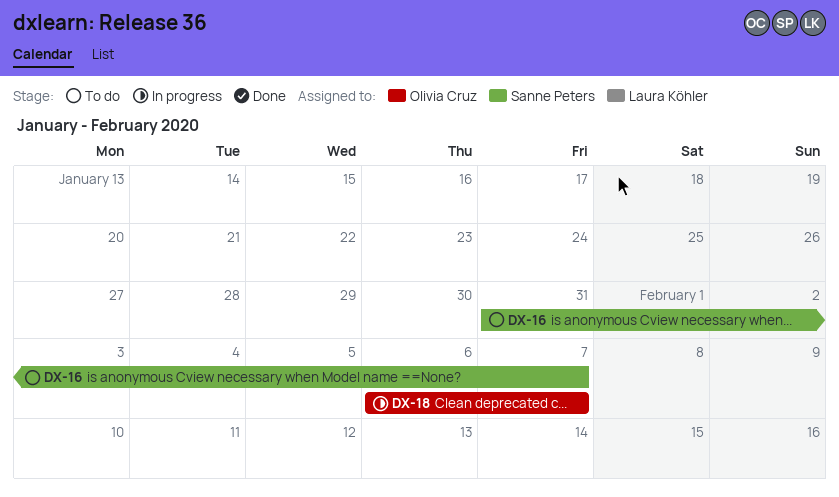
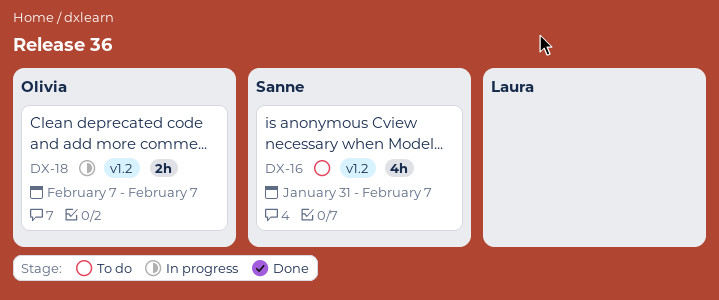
DX-18, start: Feb 6 -> Feb 7

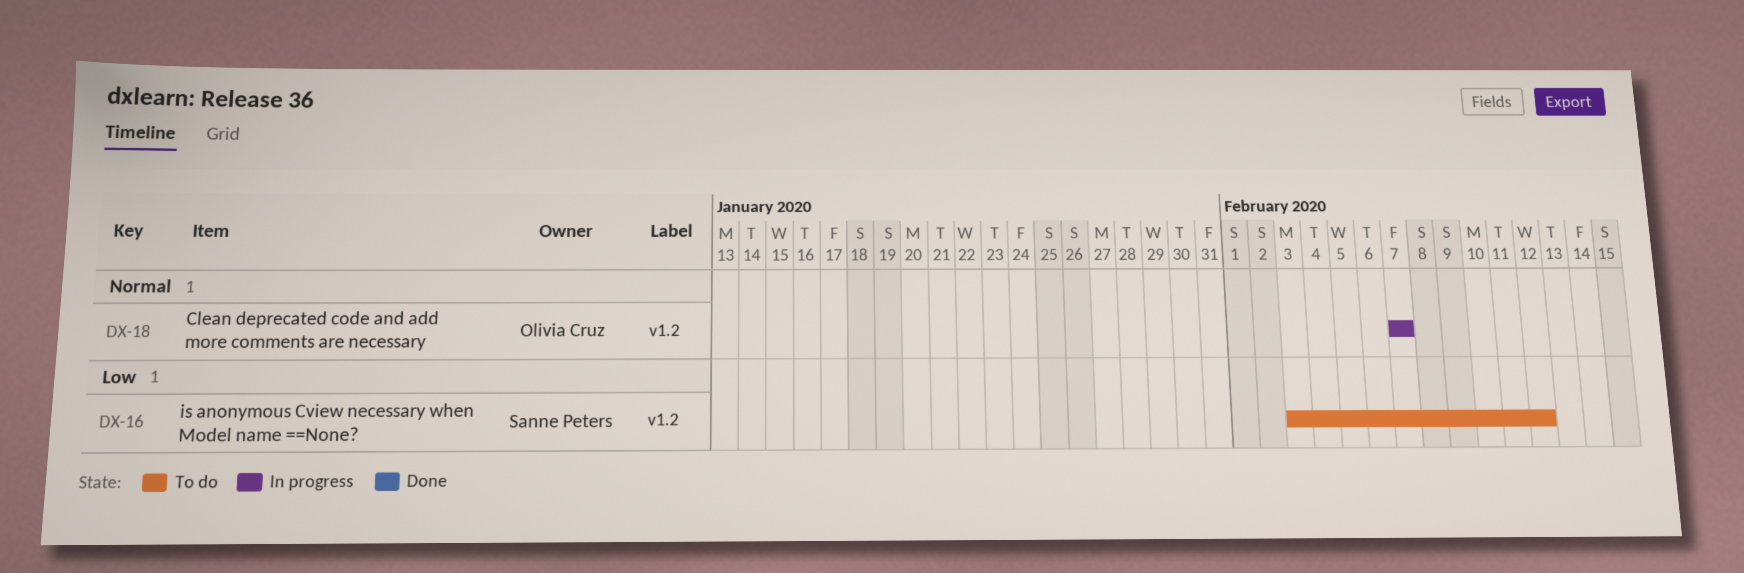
DX-16, start: Jan 31 -> Feb 3
DX-16, due: Feb 7 -> Feb 12

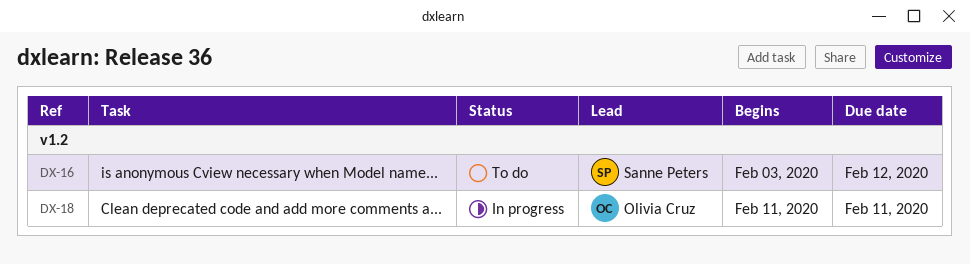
DX-18, start: Feb 7 -> Feb 11
DX-18, due: Feb 7 -> Feb 11

